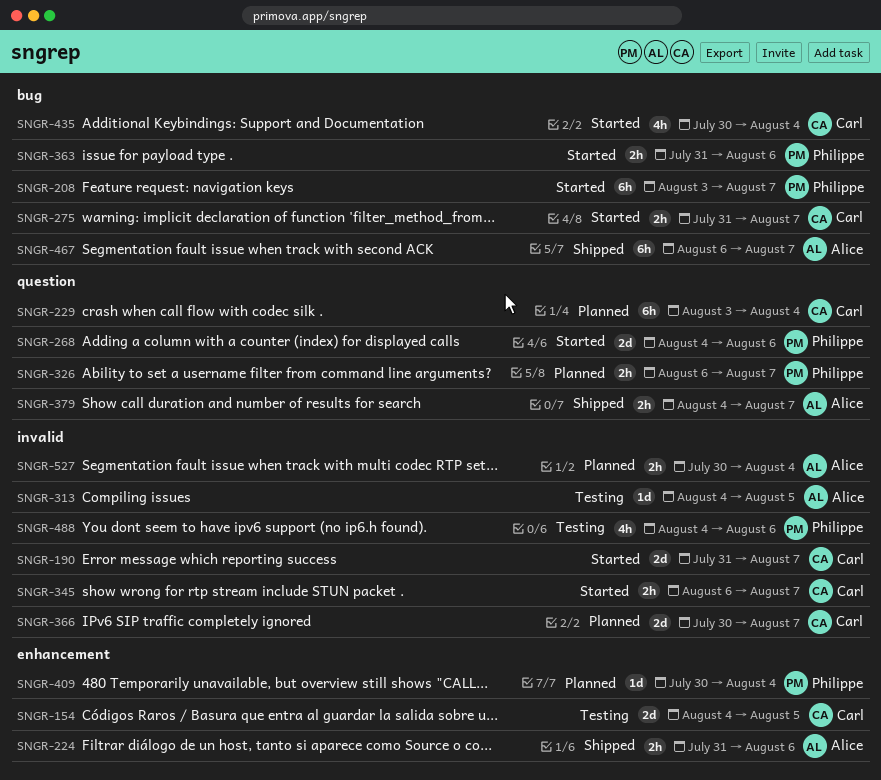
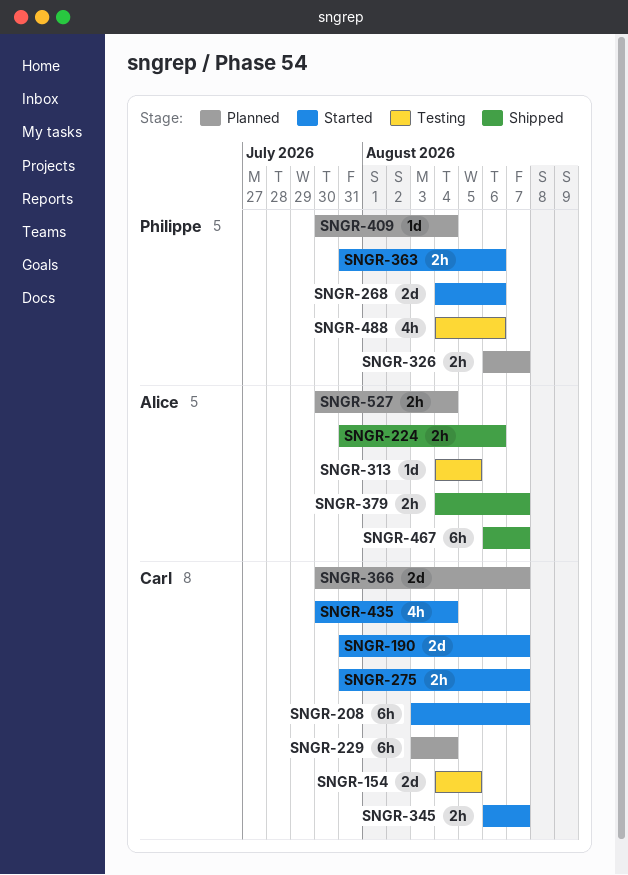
SNGR-208, owner: Philippe -> Carl

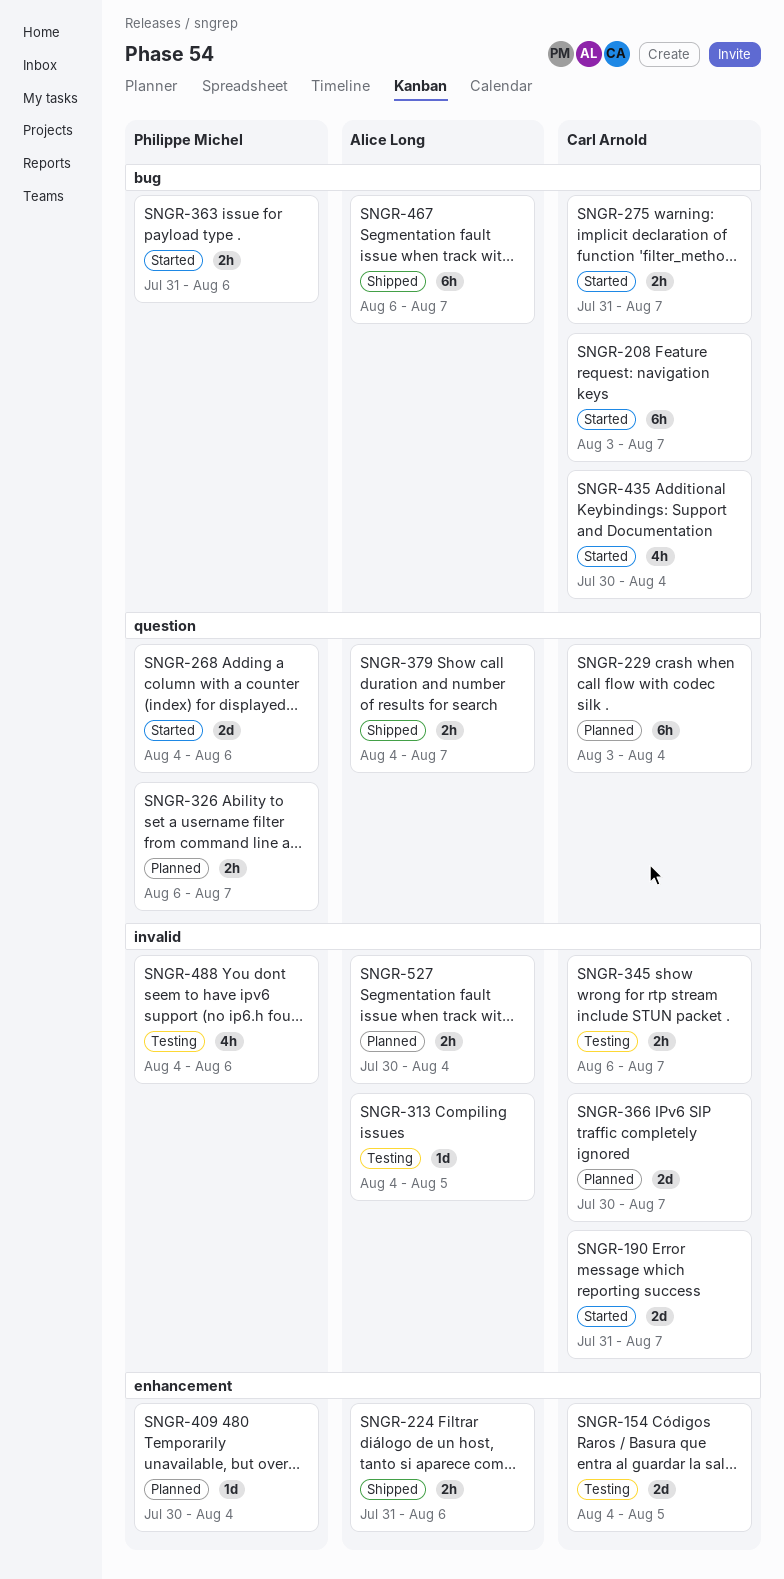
SNGR-345, status: Started -> Testing

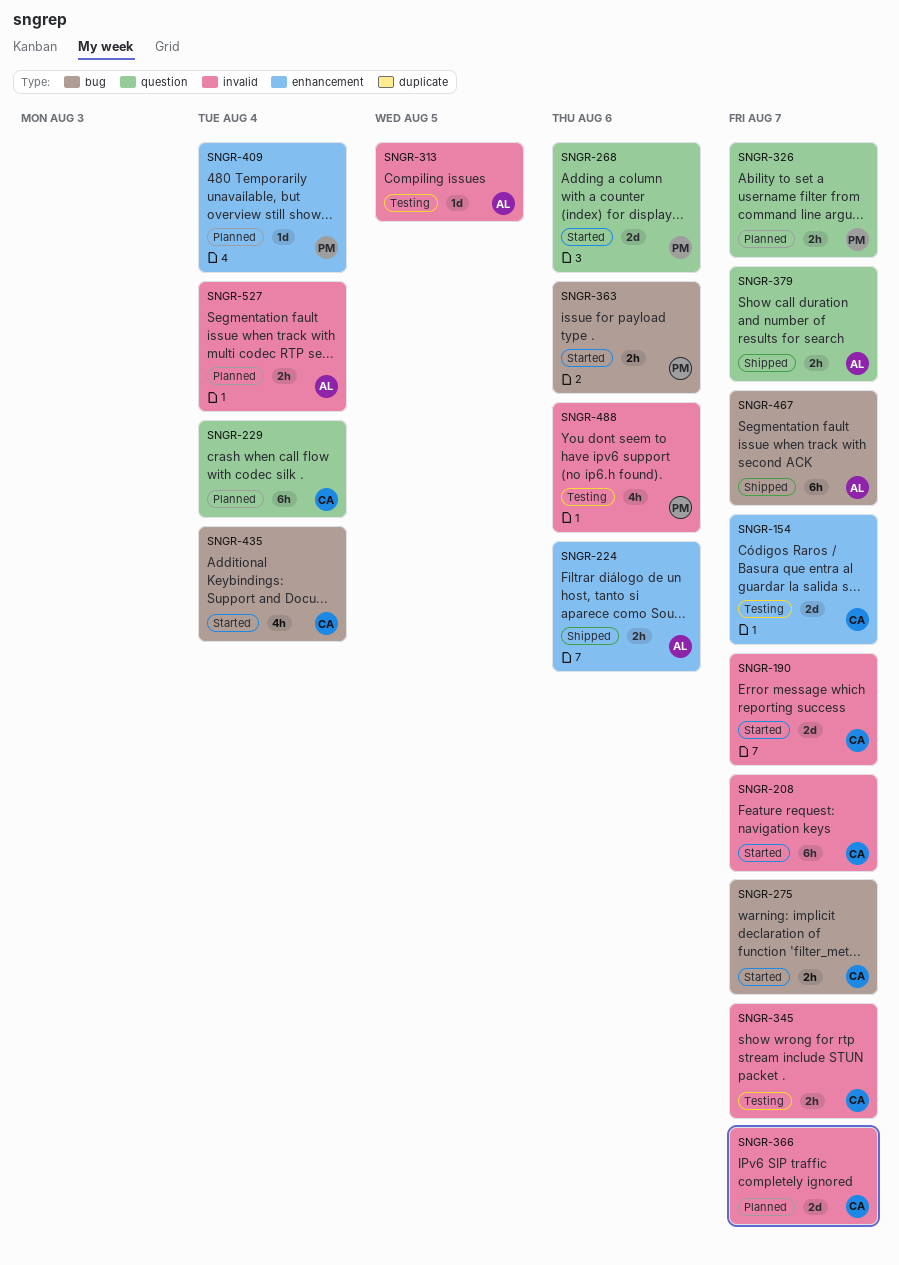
SNGR-154, due: Aug 5 -> Aug 7
SNGR-208, label: bug -> invalid

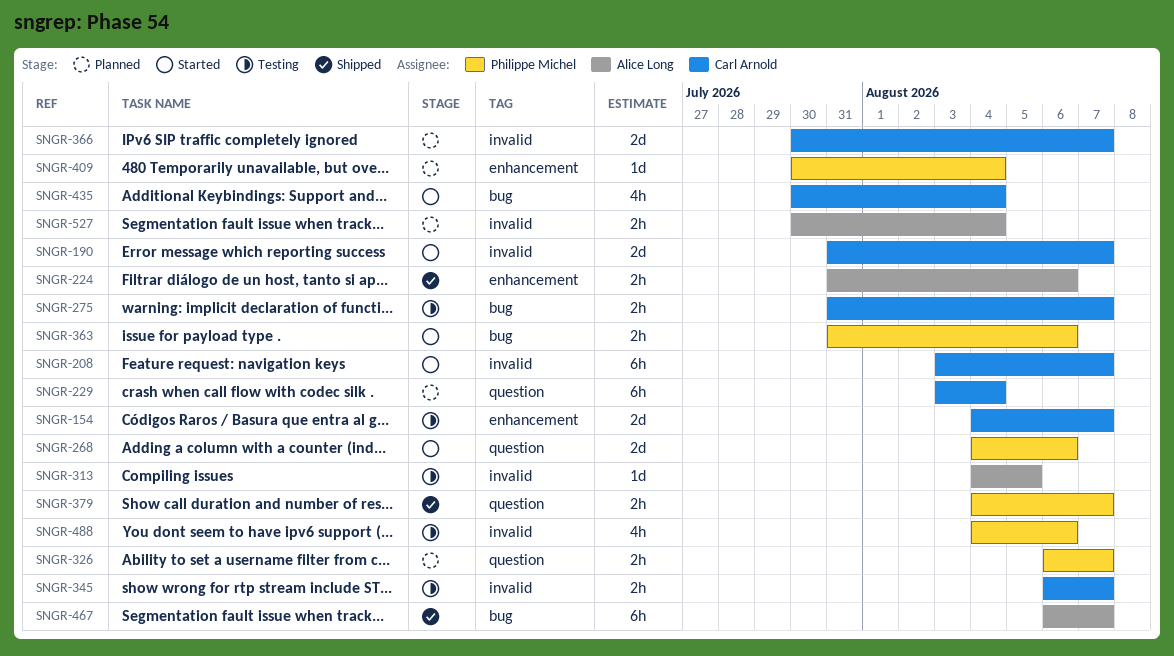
SNGR-275, status: Started -> Testing
SNGR-379, owner: Alice Long -> Philippe Michel

